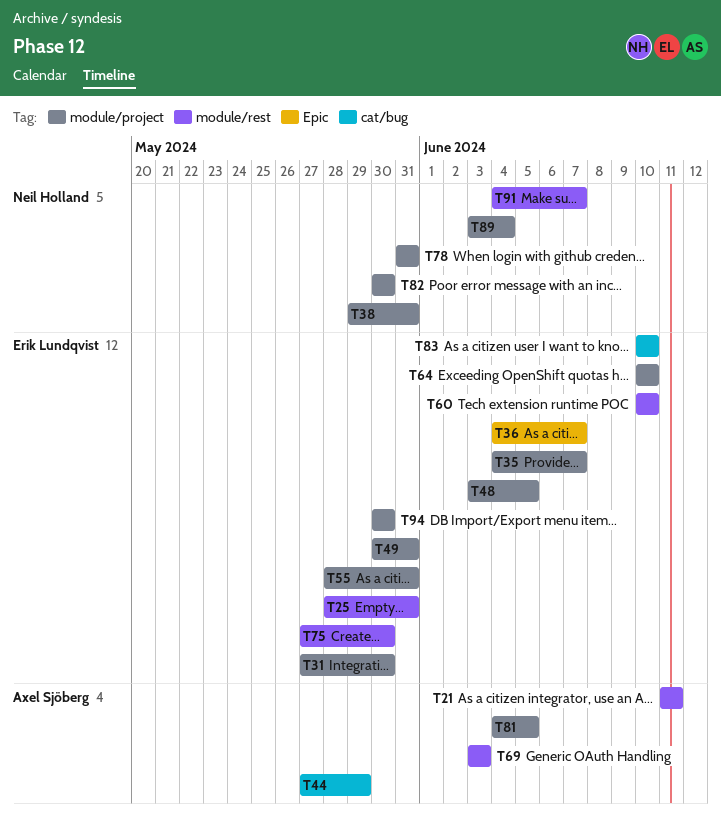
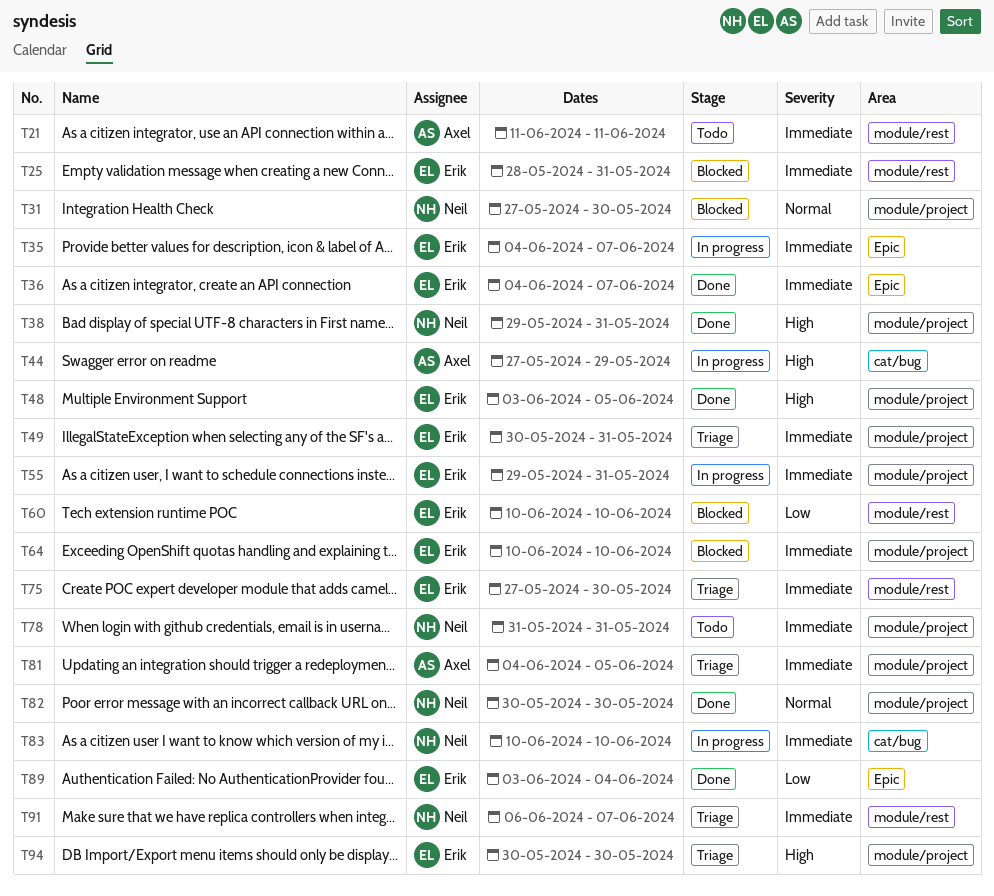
T31, owner: Erik Lundqvist -> Neil Holland
T35, label: module/project -> Epic
T55, start: May 28 -> May 29
T69: present -> none
T83, owner: Erik Lundqvist -> Neil Holland
T89, owner: Neil Holland -> Erik Lundqvist
T89, label: module/project -> Epic
T91, start: Jun 4 -> Jun 6

